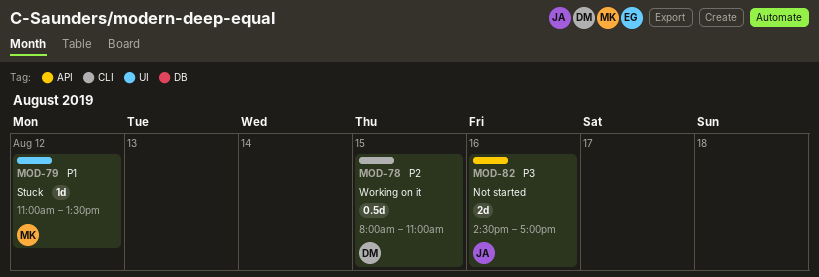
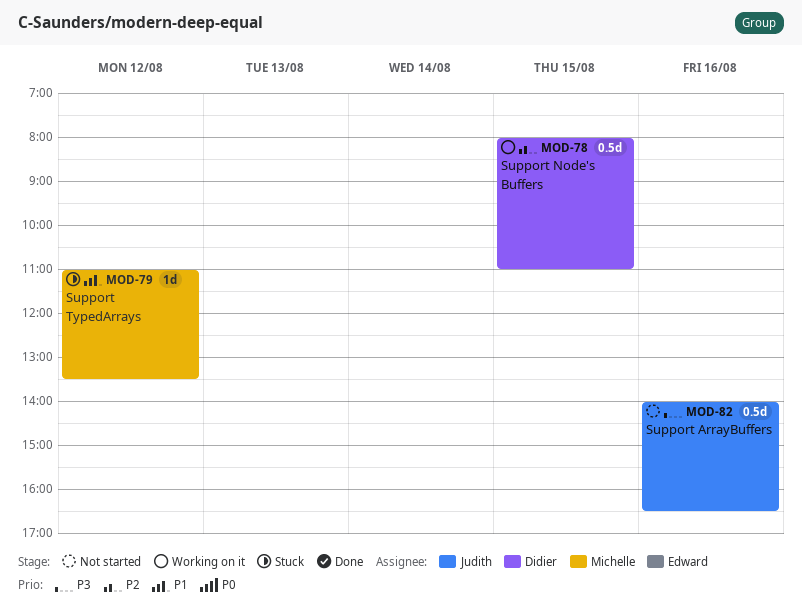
MOD-82, estimate: 2d -> 0.5d
MOD-82, begins: 14:30 -> 14:00
MOD-82, ends: 17:00 -> 16:30

